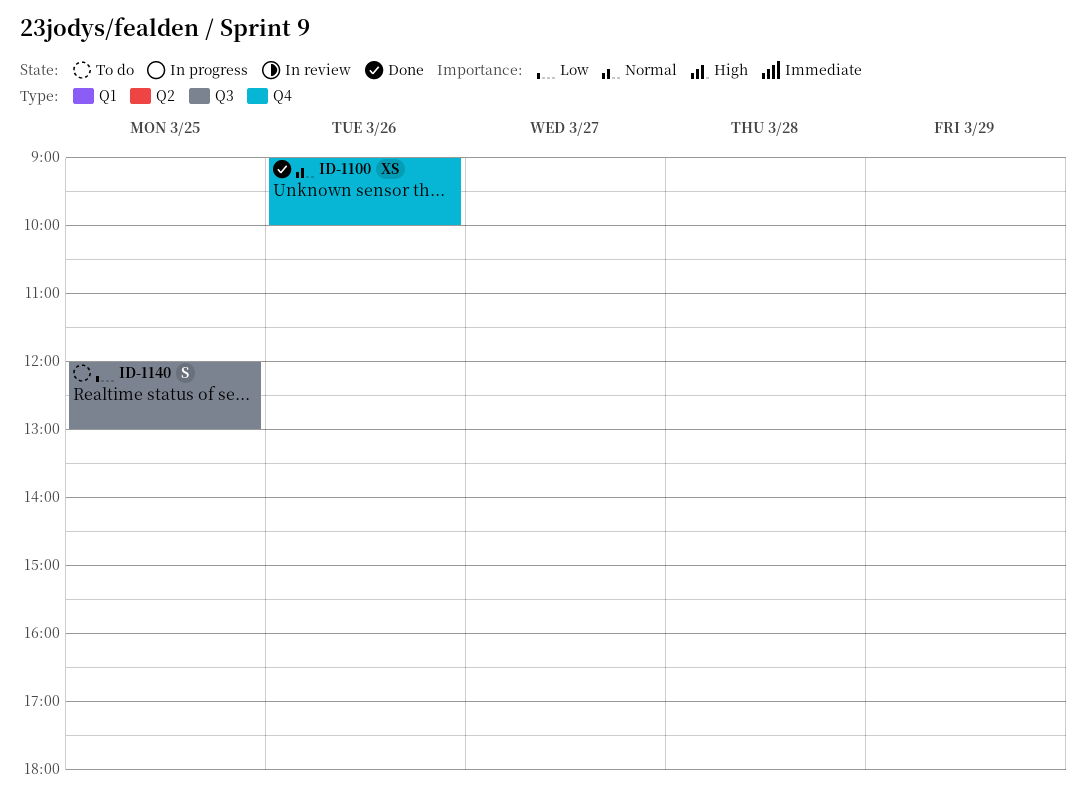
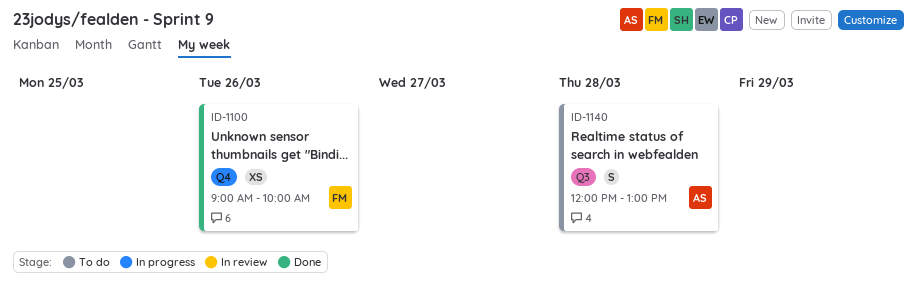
ID-1140, day: Mar 25 -> Mar 28

